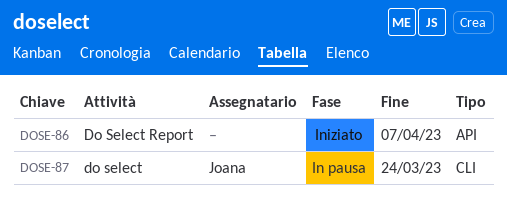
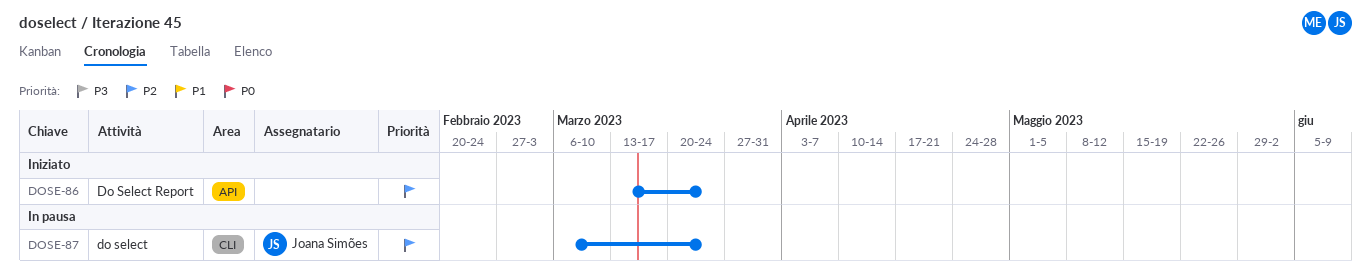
DOSE-86, due: Apr 7 -> Mar 24

